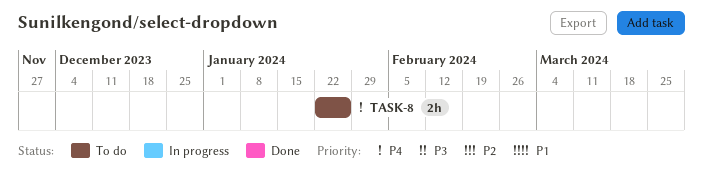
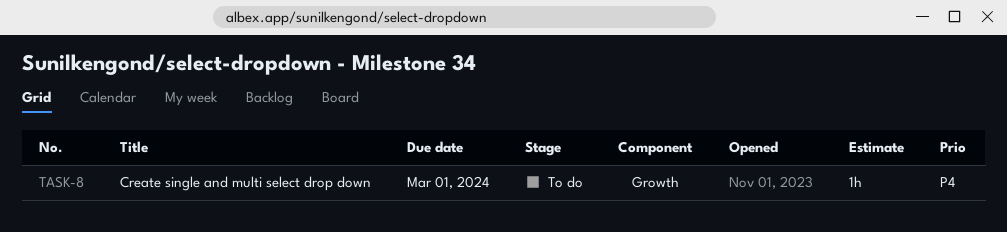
TASK-8, estimate: 2h -> 1h
TASK-8, due: Jan 26 -> Mar 1

